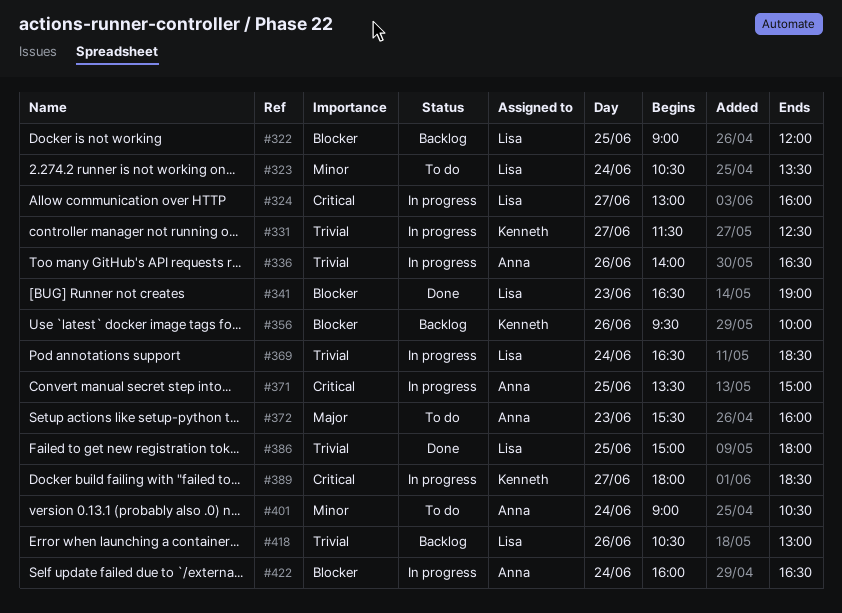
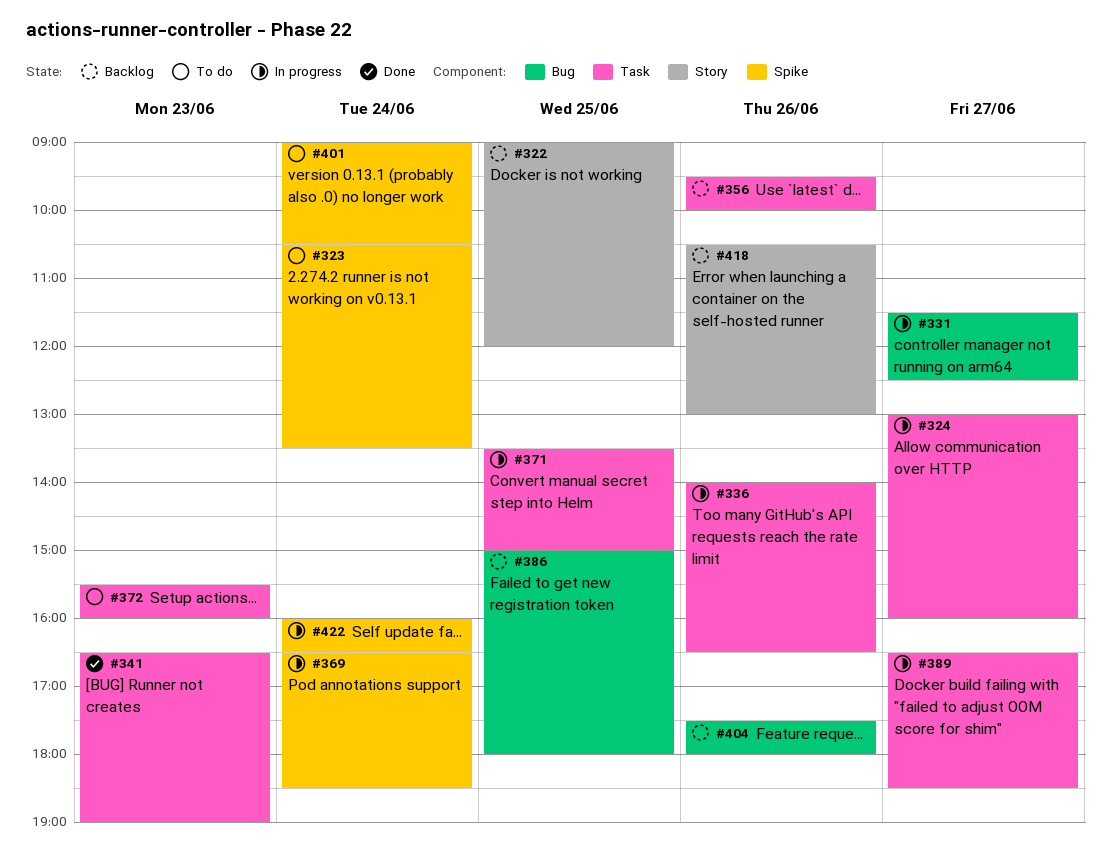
#386, status: Done -> Backlog
#389, begins: 18:00 -> 16:30
#404: none -> present

